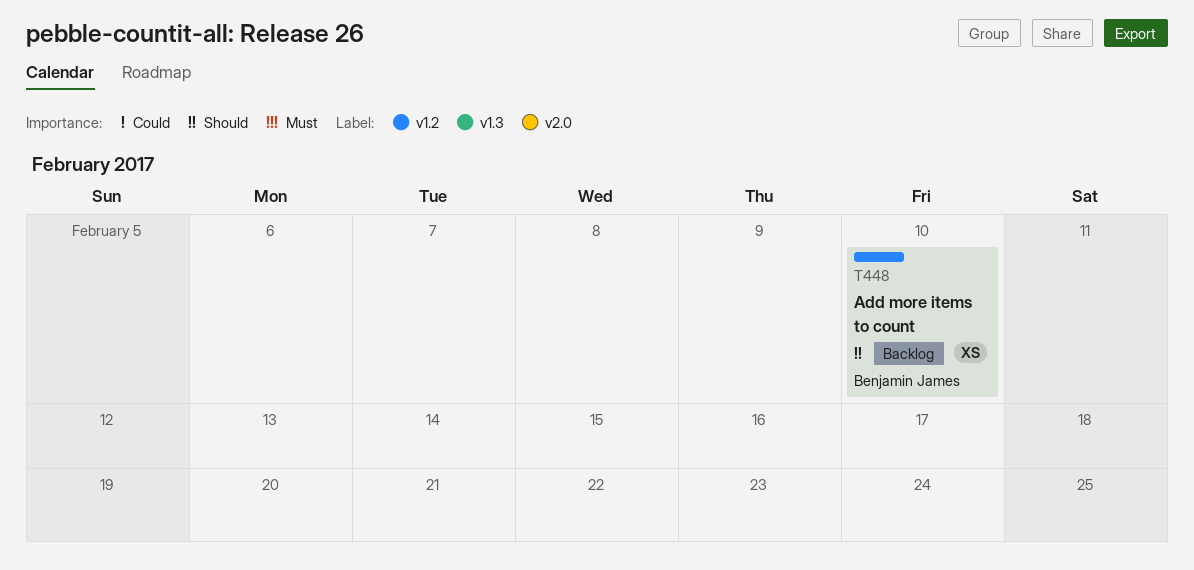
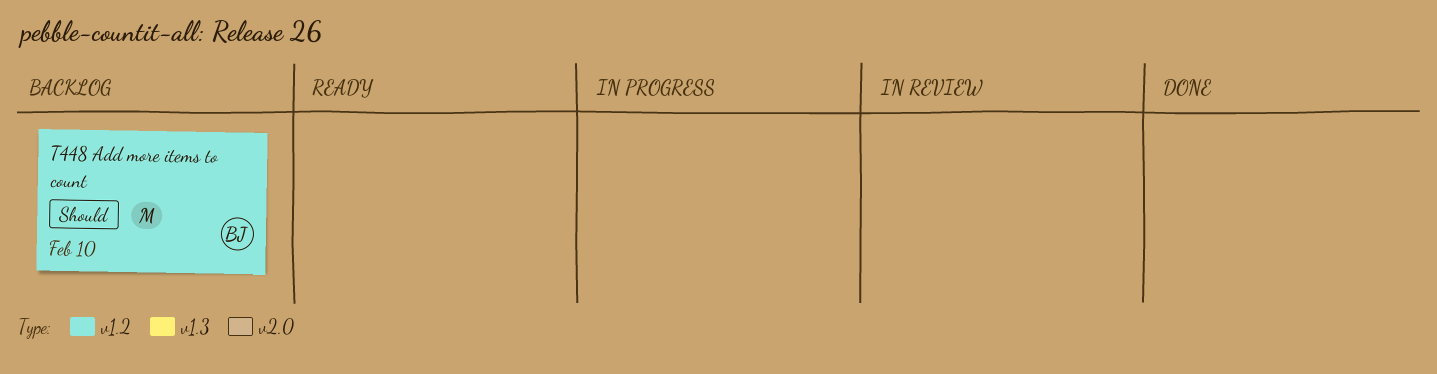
T448, estimate: XS -> M

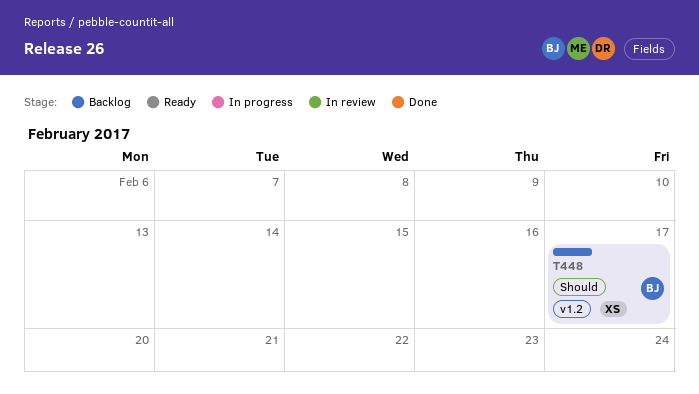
T448, estimate: M -> XS
T448, due: Feb 10 -> Feb 17

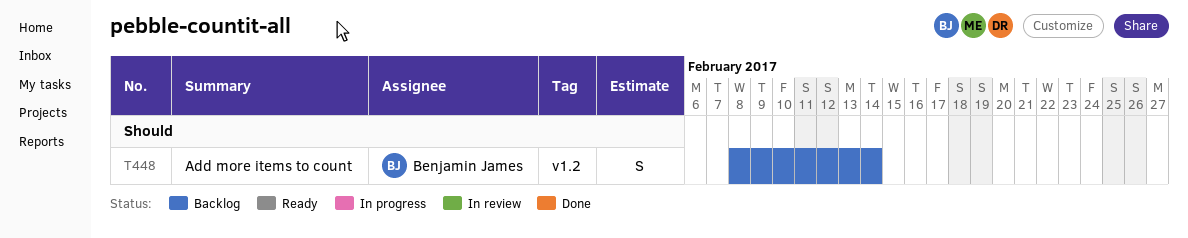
T448, estimate: XS -> S
T448, due: Feb 17 -> Feb 14

